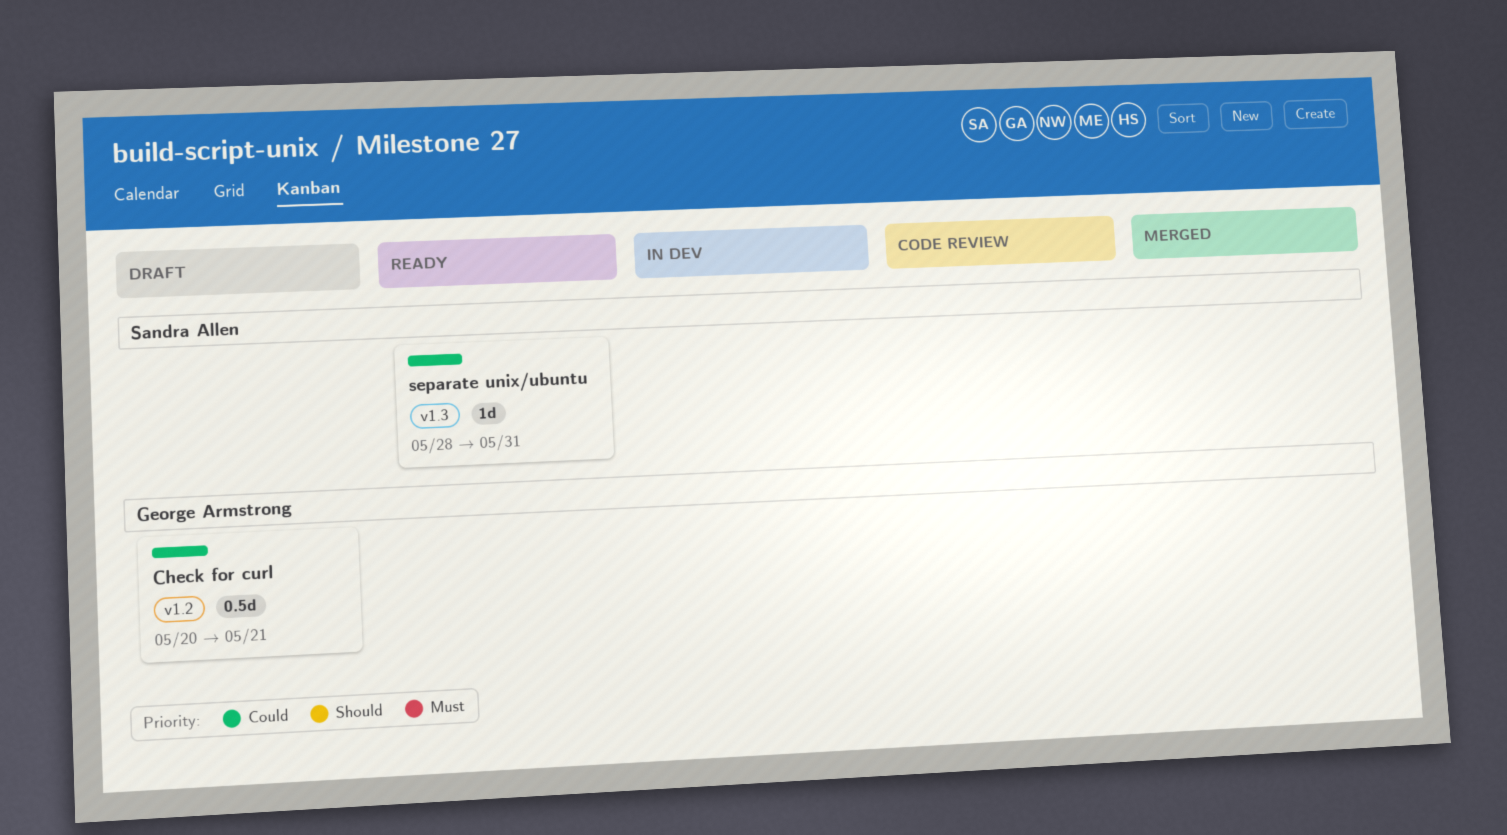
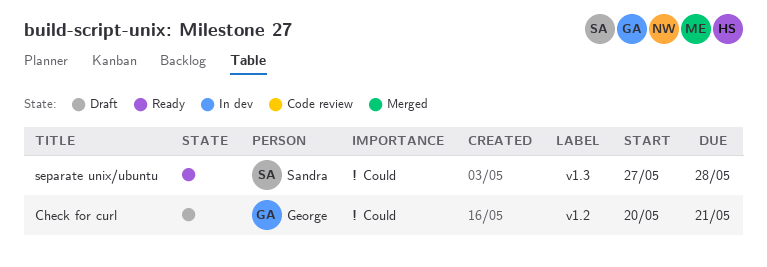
separate unix/ubuntu, start: May 28 -> May 27
separate unix/ubuntu, due: May 31 -> May 28

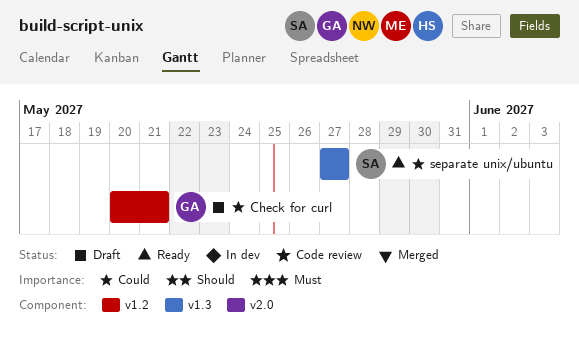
separate unix/ubuntu, due: May 28 -> May 27

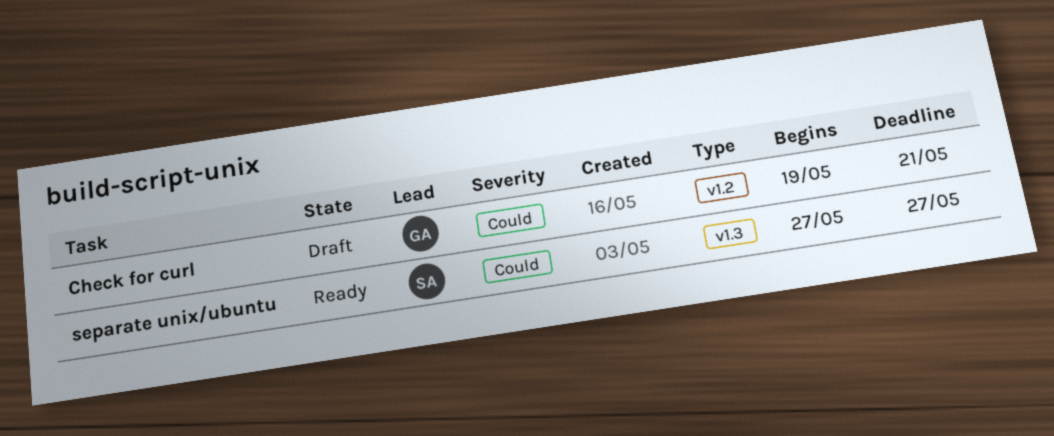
Check for curl, start: May 20 -> May 19

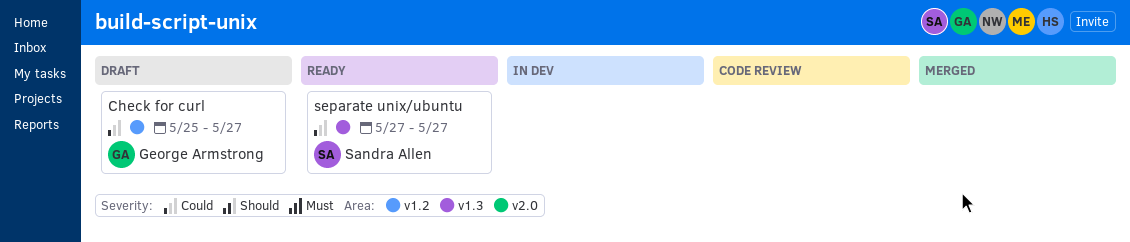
Check for curl, start: May 19 -> May 25
Check for curl, due: May 21 -> May 27

